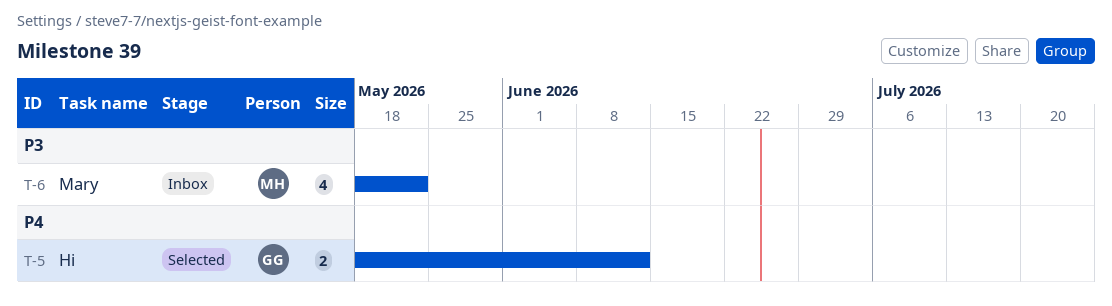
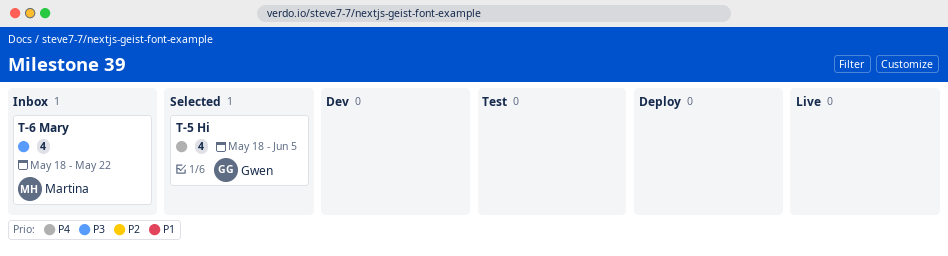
T-5, estimate: 2 -> 4
T-5, due: Jun 12 -> Jun 5

